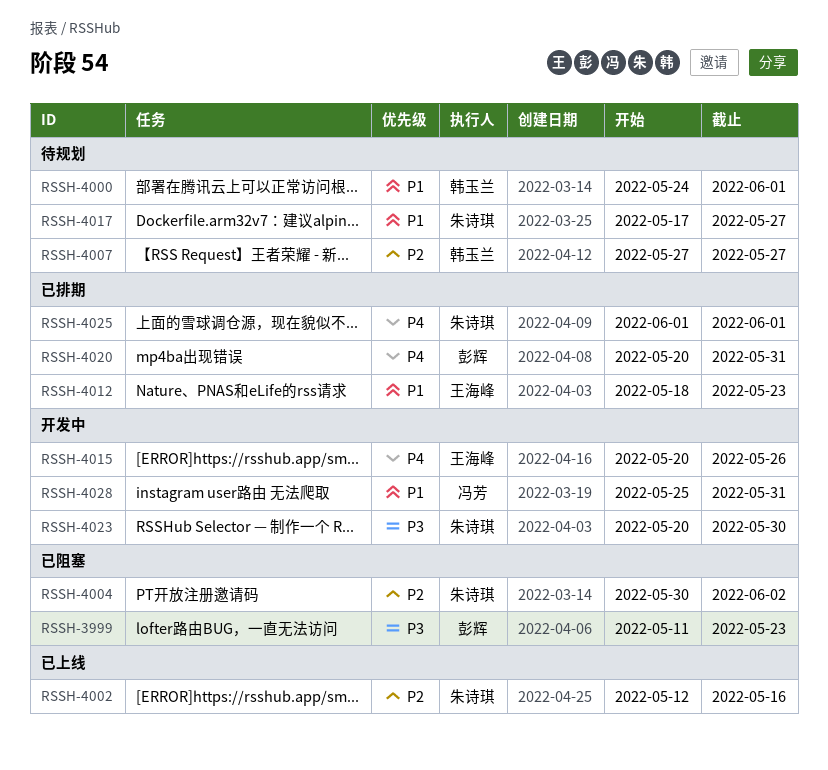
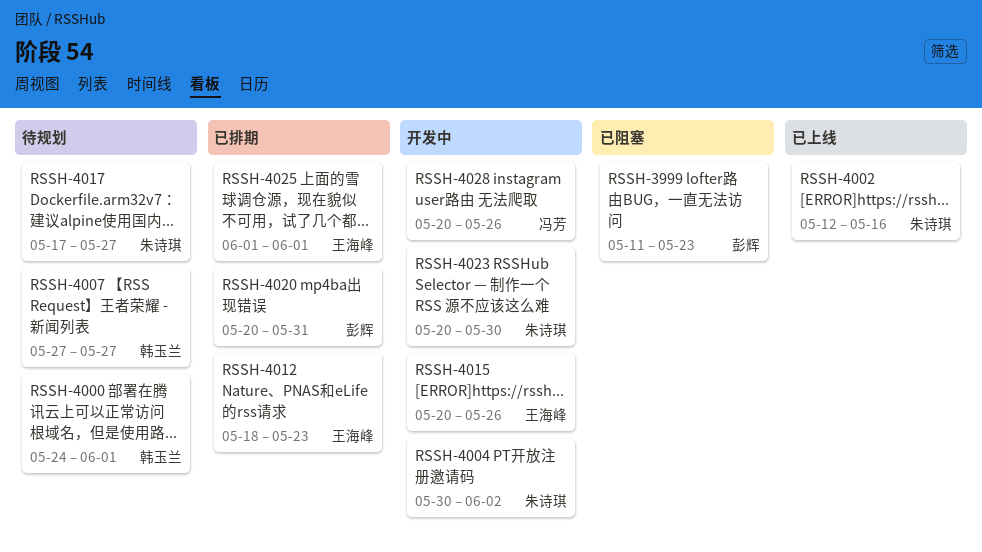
RSSH-4004, status: 已阻塞 -> 开发中
RSSH-4025, owner: 朱诗琪 -> 王海峰
RSSH-4028, start: May 25 -> May 20
RSSH-4028, due: May 31 -> May 26

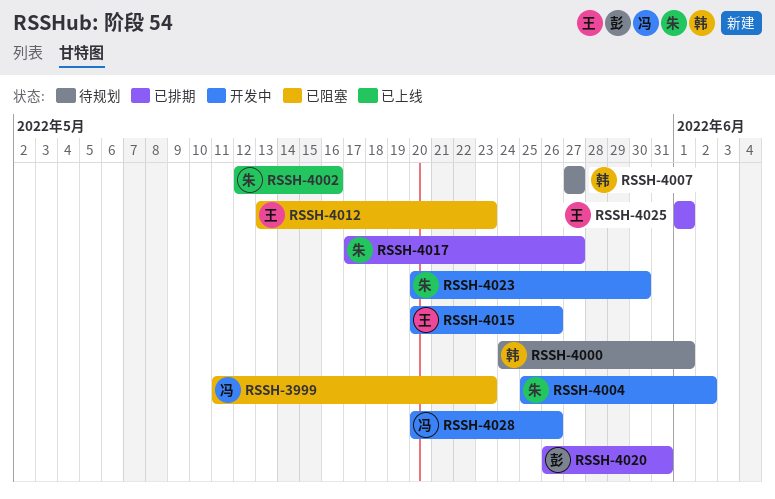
RSSH-3999, owner: 彭辉 -> 冯芳
RSSH-4004, start: May 30 -> May 25
RSSH-4012, status: 已排期 -> 已阻塞
RSSH-4012, start: May 18 -> May 13
RSSH-4017, status: 待规划 -> 已排期
RSSH-4020, start: May 20 -> May 26

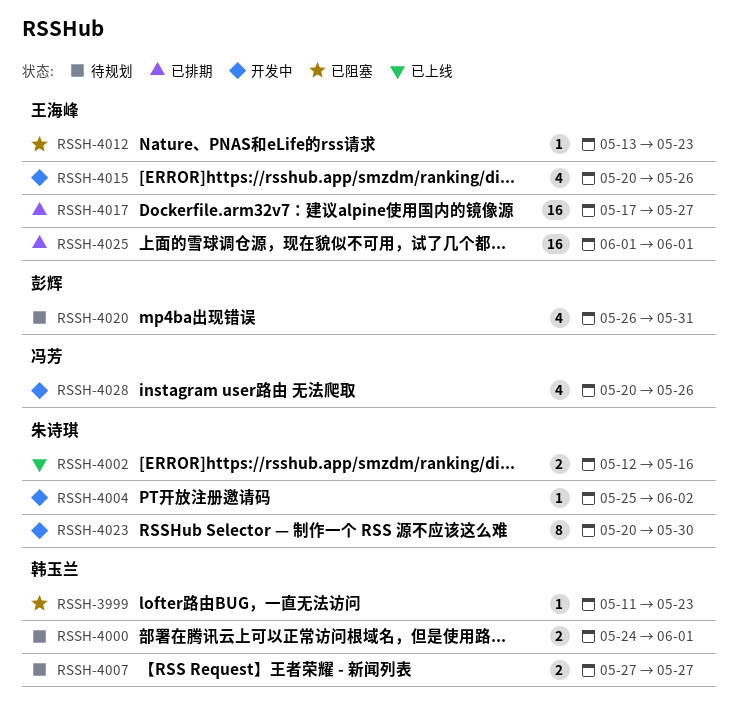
RSSH-3999, owner: 冯芳 -> 韩玉兰
RSSH-4017, owner: 朱诗琪 -> 王海峰
RSSH-4020, status: 已排期 -> 待规划

